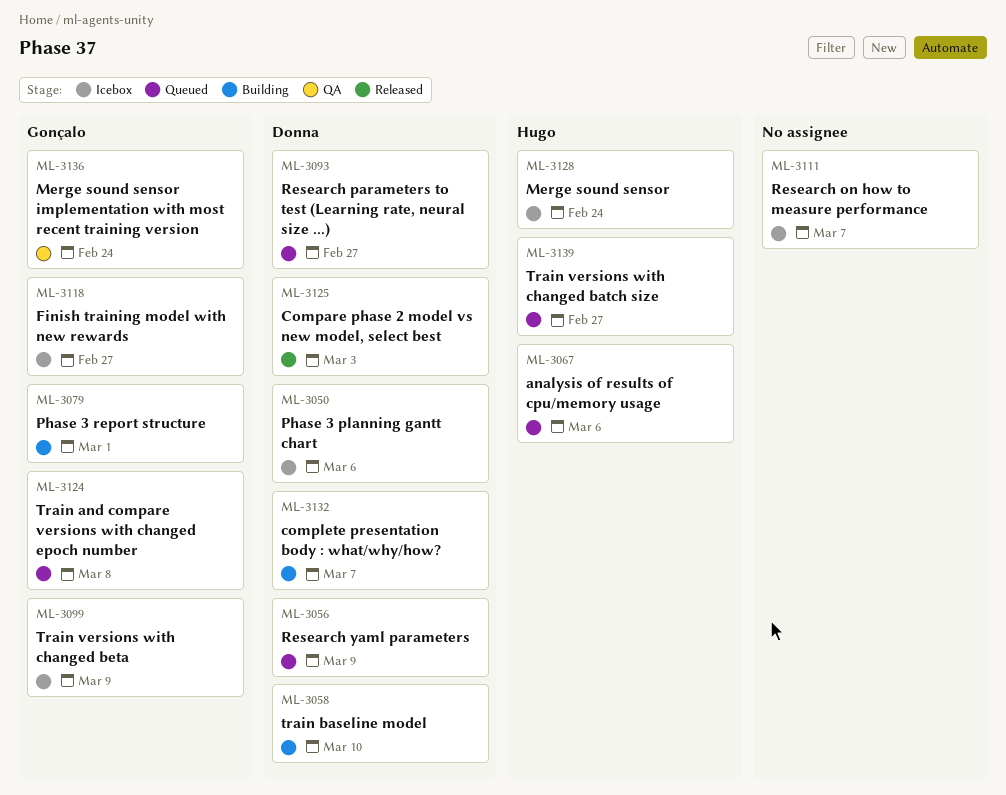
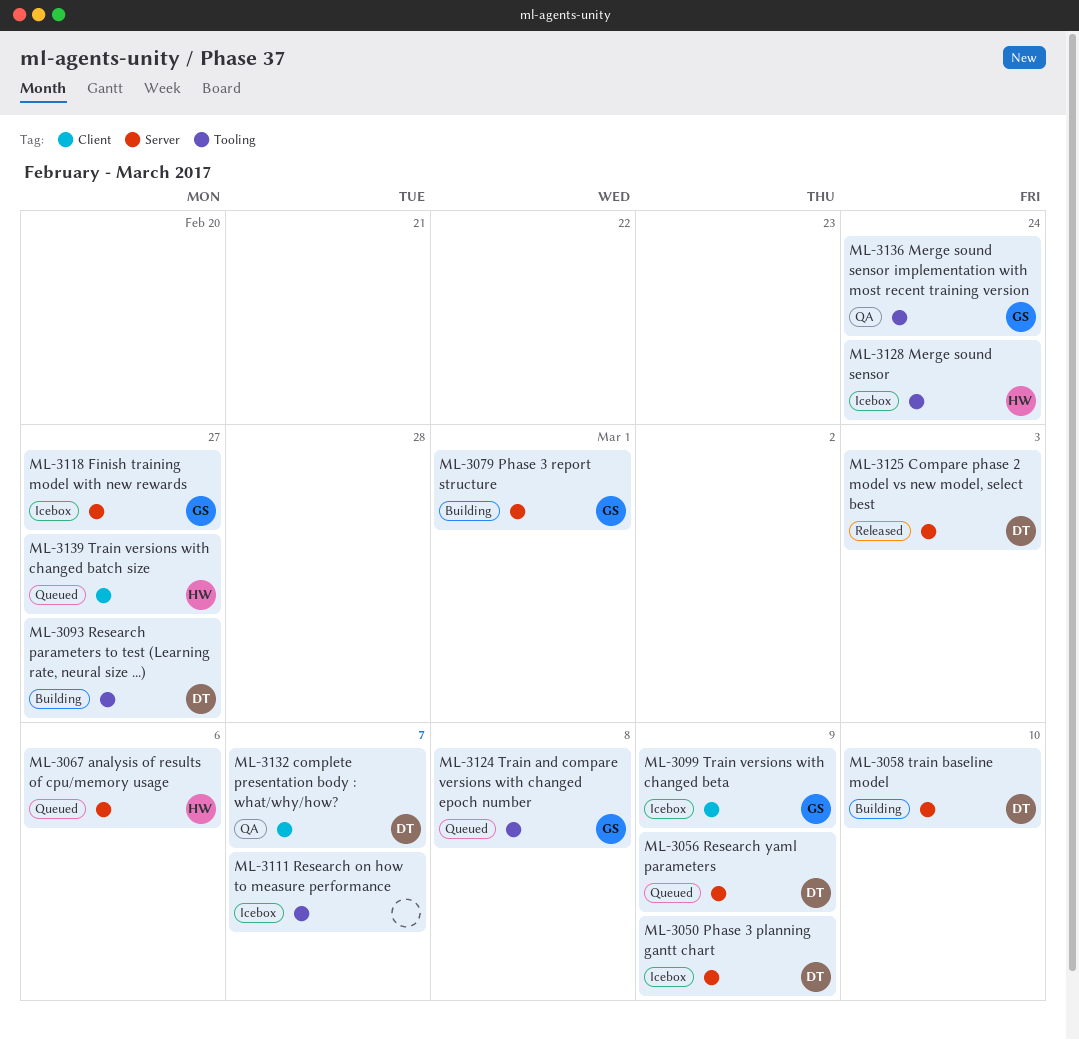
ML-3050, due: Mar 6 -> Mar 9
ML-3093, status: Queued -> Building
ML-3132, status: Building -> QA

